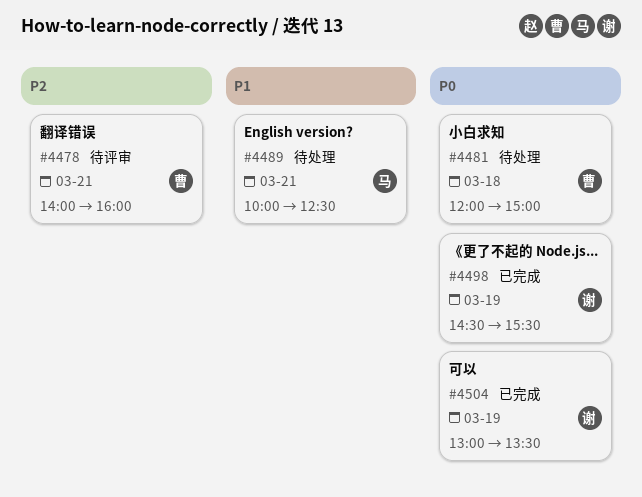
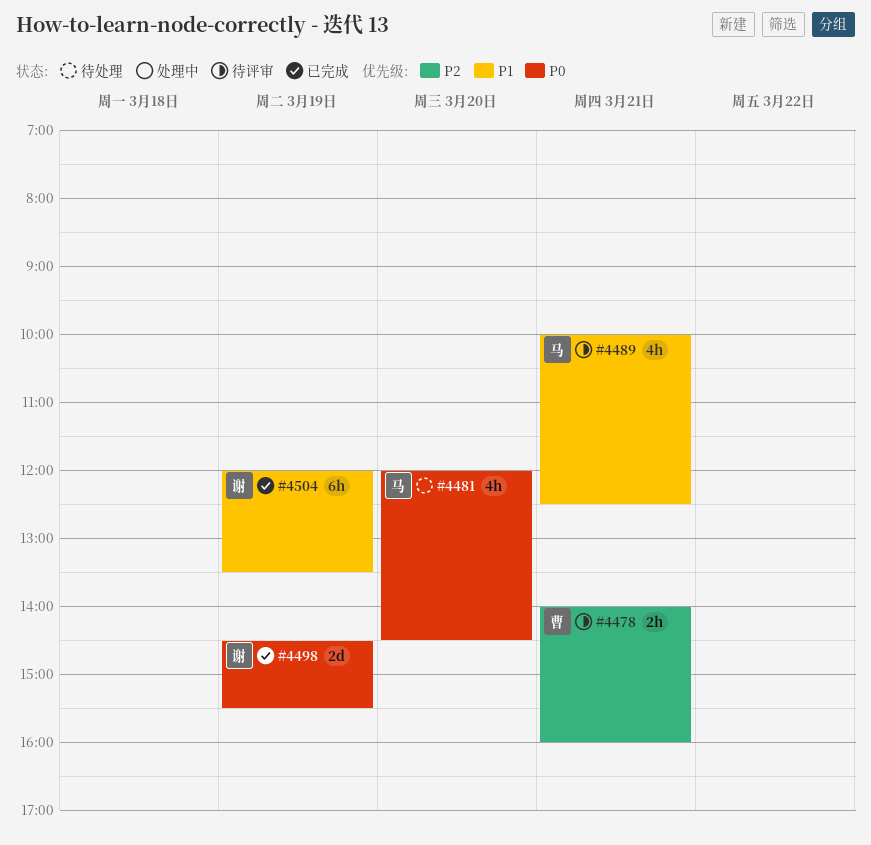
#4481, owner: 曹 -> 马
#4481, day: Mar 18 -> Mar 20
#4481, ends: 15:00 -> 14:30
#4489, status: 待处理 -> 待评审
#4504, priority: P0 -> P1
#4504, begins: 13:00 -> 12:00

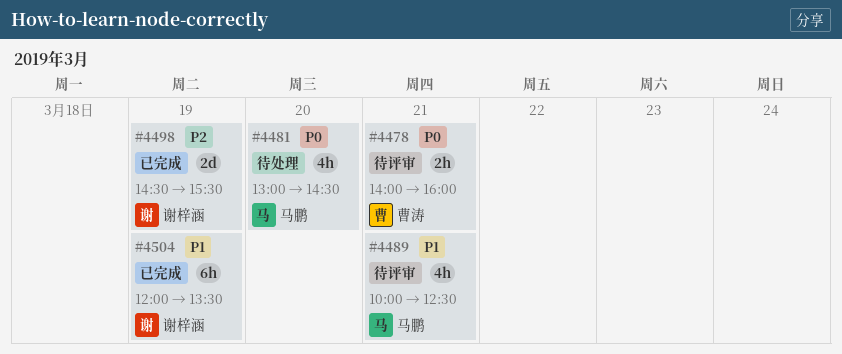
#4478, priority: P2 -> P0
#4481, begins: 12:00 -> 13:00
#4498, priority: P0 -> P2

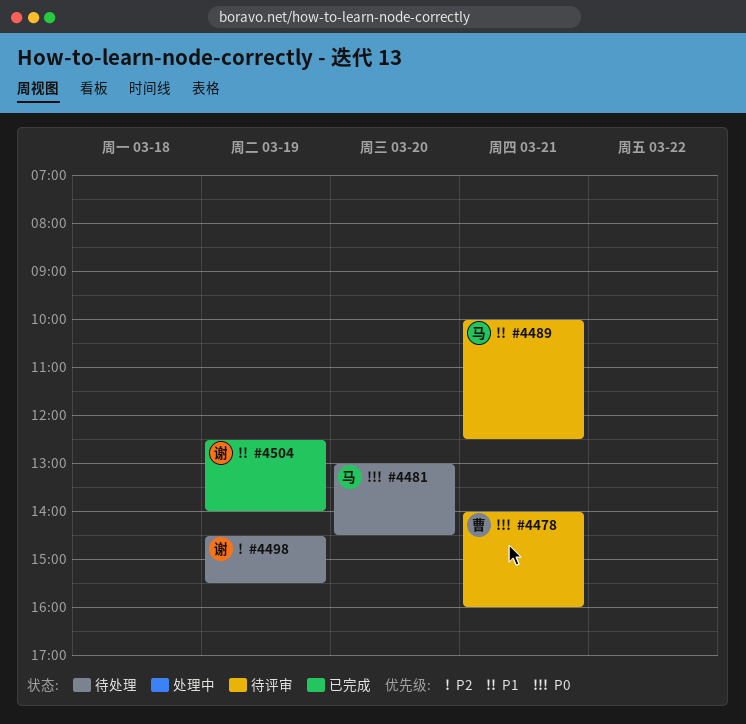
#4498, status: 已完成 -> 待处理
#4504, begins: 12:00 -> 12:30
#4504, ends: 13:30 -> 14:00

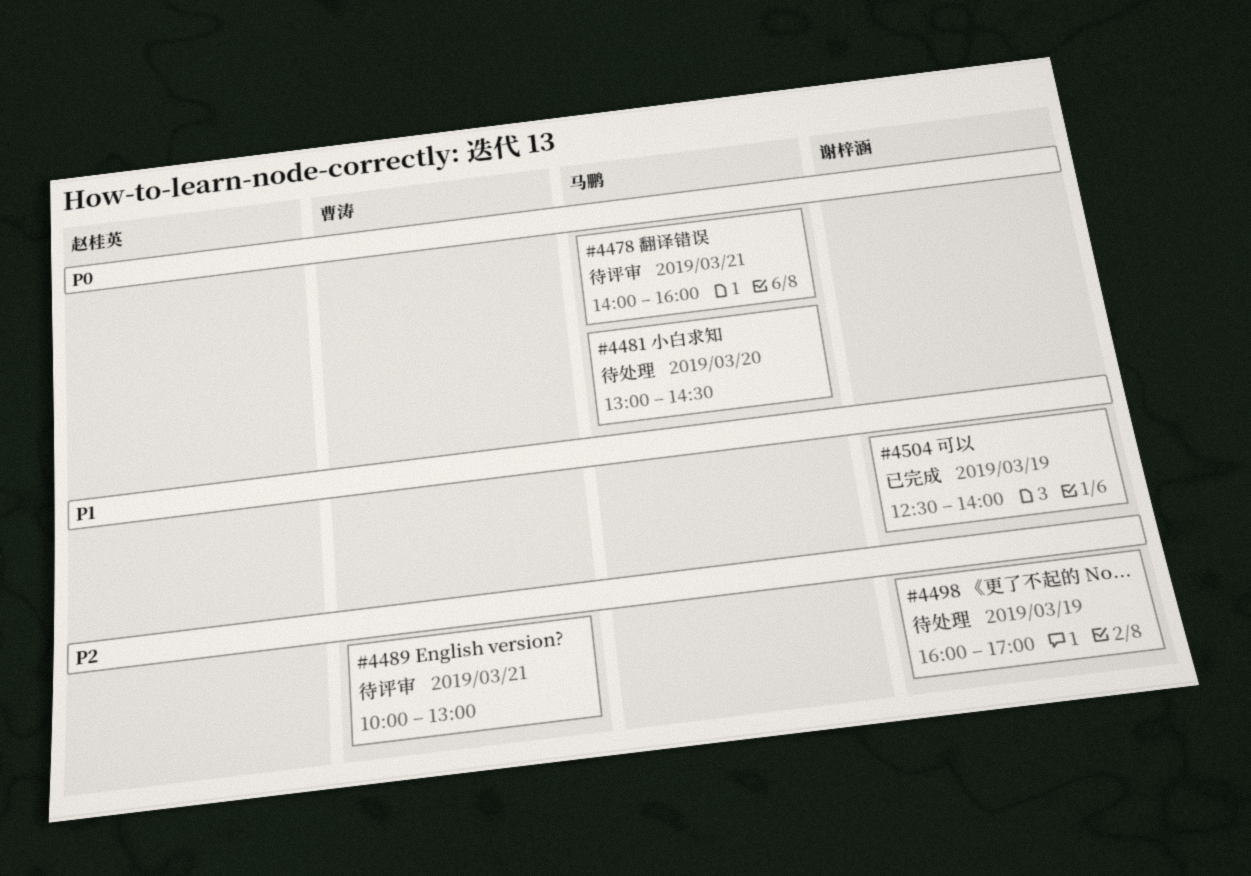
#4478, owner: 曹涛 -> 马鹏
#4489, owner: 马鹏 -> 曹涛
#4489, priority: P1 -> P2
#4489, ends: 12:30 -> 13:00
#4498, begins: 14:30 -> 16:00
#4498, ends: 15:30 -> 17:00

